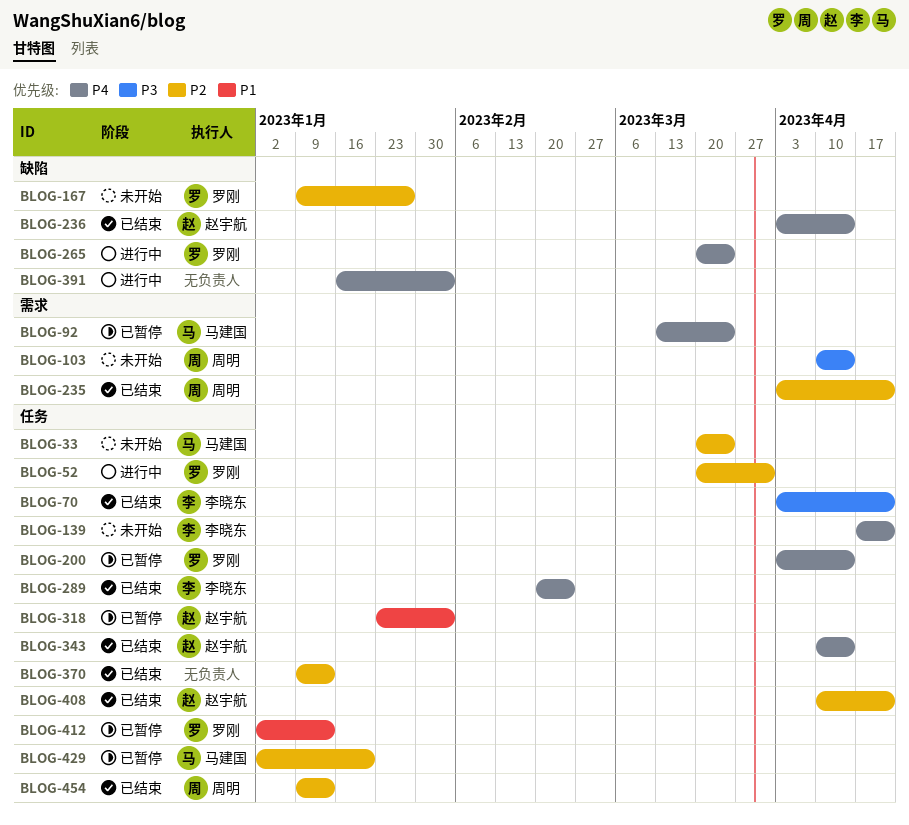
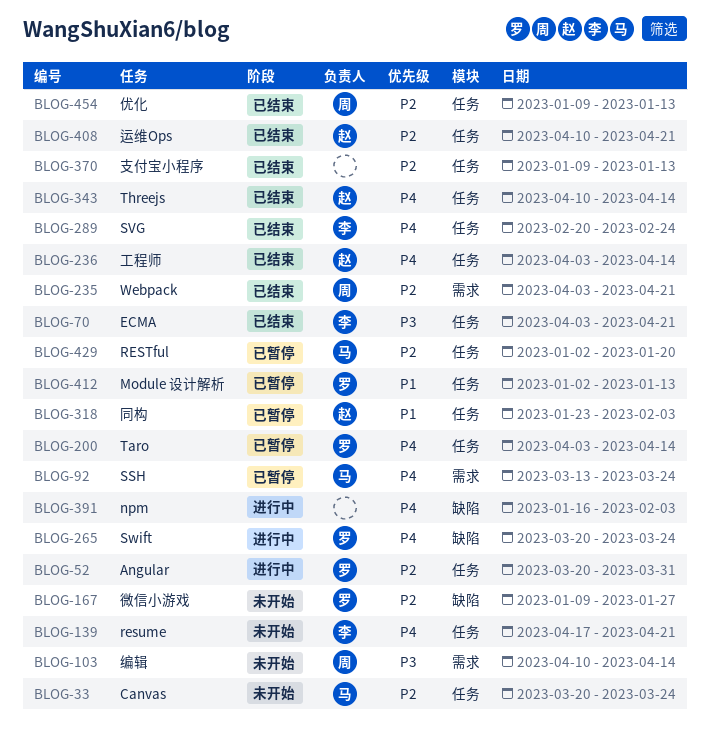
BLOG-236, label: 缺陷 -> 任务

